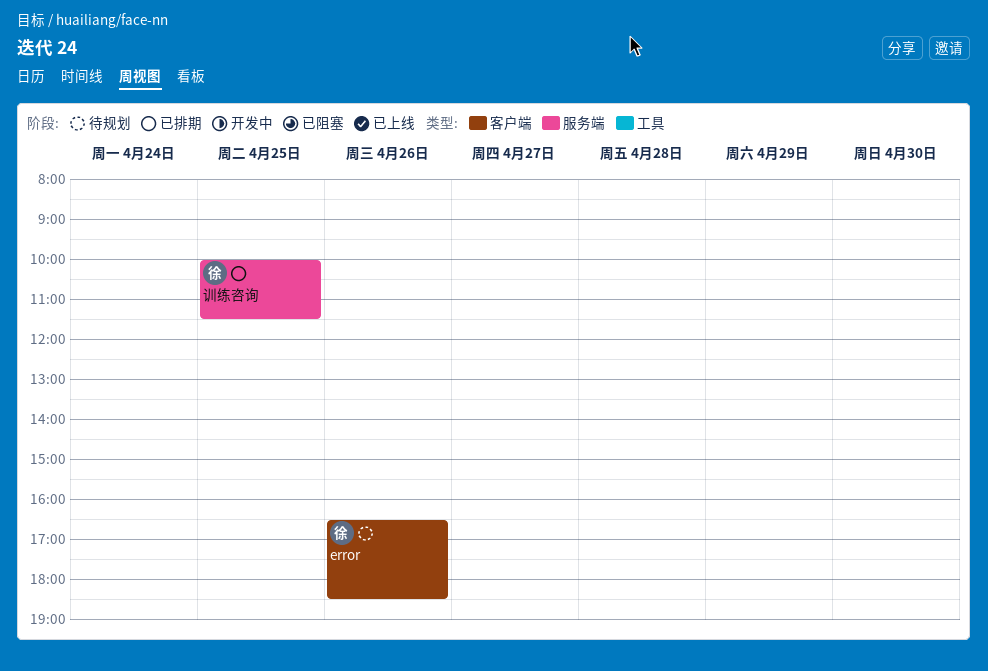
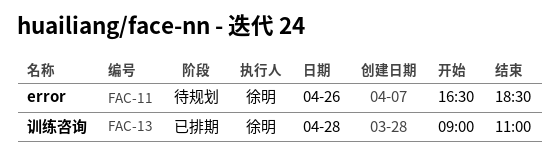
训练咨询, day: Apr 25 -> Apr 28
训练咨询, begins: 10:00 -> 09:00
训练咨询, ends: 11:30 -> 11:00

